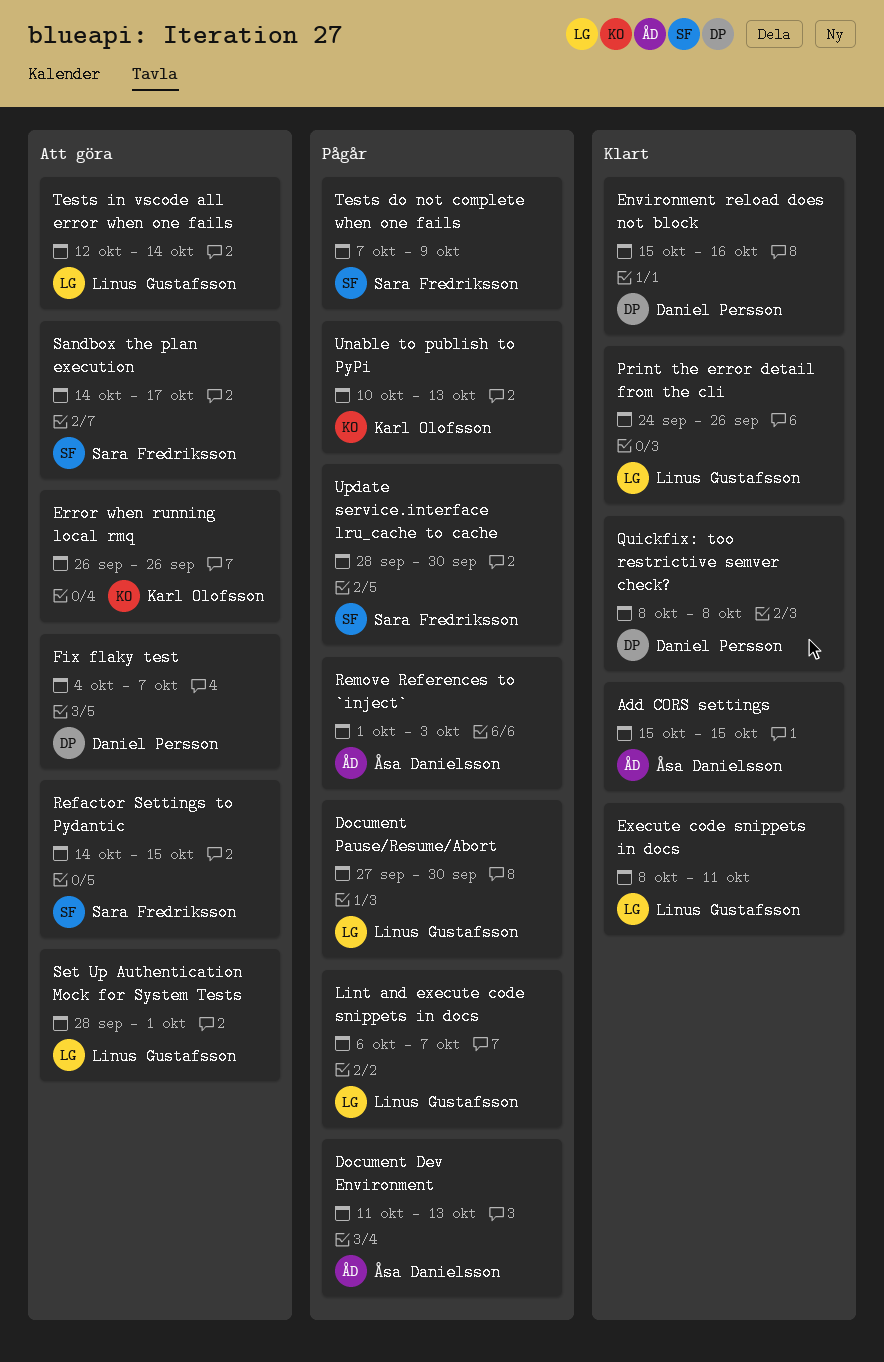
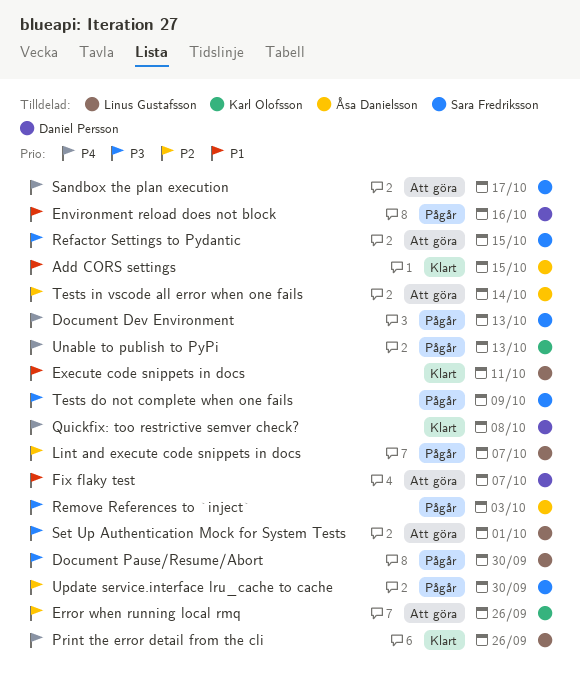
Document Dev Environment, owner: Åsa Danielsson -> Sara Fredriksson
Environment reload does not block, status: Klart -> Pågår
Tests in vscode all error when one fails, owner: Linus Gustafsson -> Åsa Danielsson

